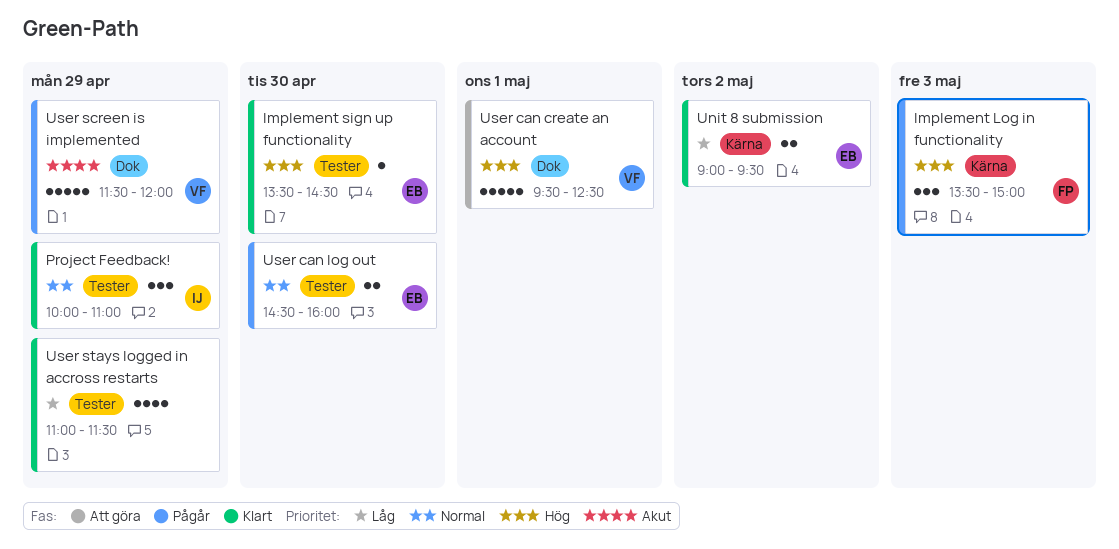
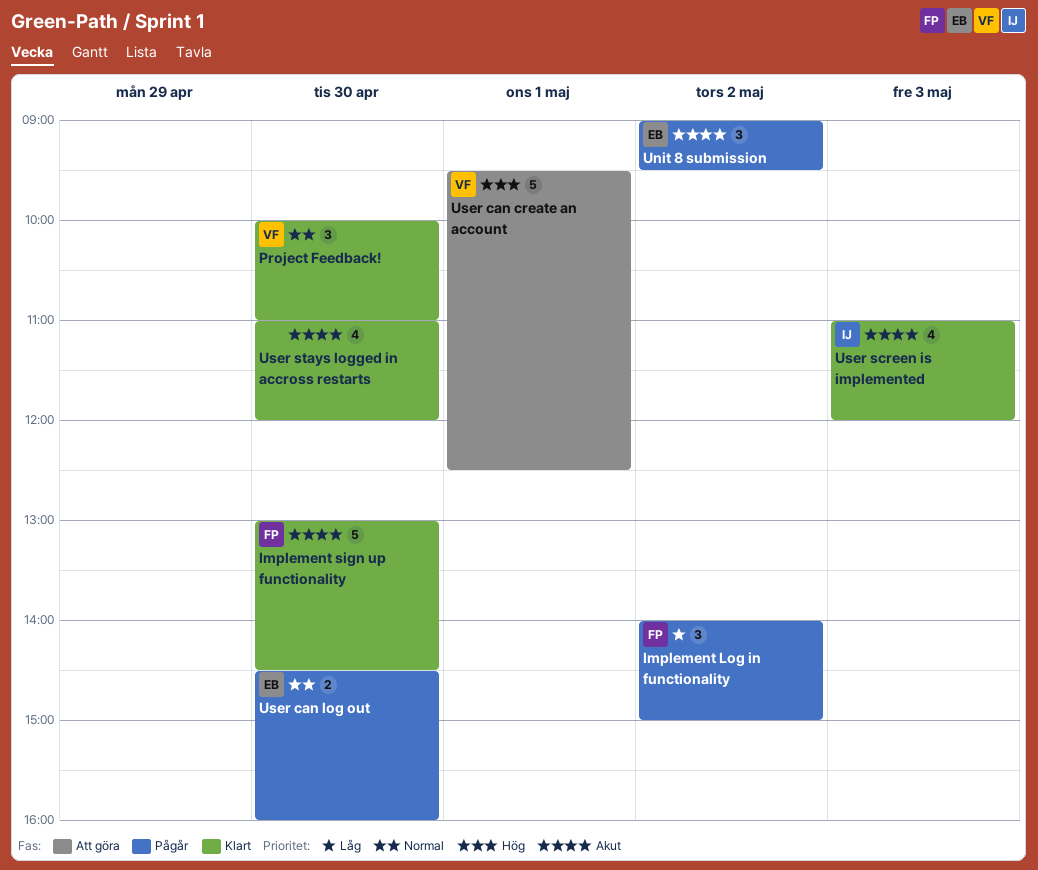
Implement Log in functionality, priority: Hög -> Låg
Implement Log in functionality, day: May 3 -> May 2
Implement Log in functionality, begins: 13:30 -> 14:00
Implement sign up functionality, owner: EB -> FP
Implement sign up functionality, priority: Hög -> Akut
Implement sign up functionality, estimate: 1 -> 5
Implement sign up functionality, begins: 13:30 -> 13:00
Project Feedback!, owner: IJ -> VF
Project Feedback!, day: Apr 29 -> Apr 30
Unit 8 submission, status: Klart -> Pågår
Unit 8 submission, priority: Låg -> Akut
Unit 8 submission, estimate: 2 -> 3
User screen is implemented, status: Pågår -> Klart
User screen is implemented, owner: VF -> IJ
User screen is implemented, estimate: 5 -> 4
User screen is implemented, day: Apr 29 -> May 3
User screen is implemented, begins: 11:30 -> 11:00
User stays logged in accross restarts, priority: Låg -> Akut
User stays logged in accross restarts, day: Apr 29 -> Apr 30
User stays logged in accross restarts, ends: 11:30 -> 12:00

